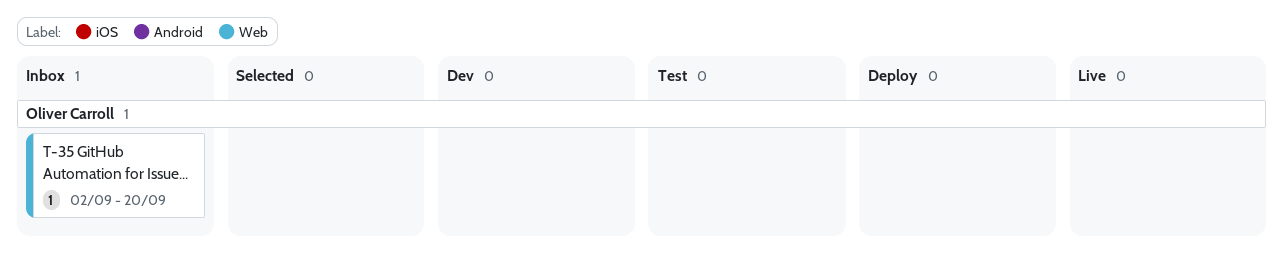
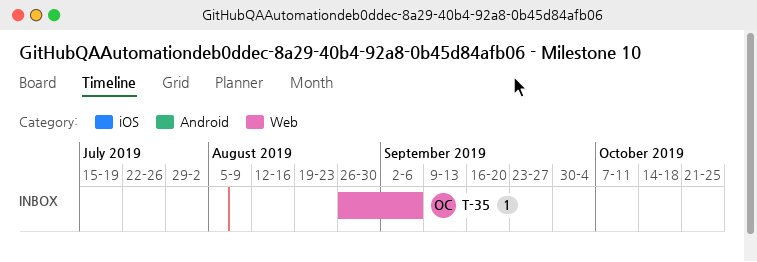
T-35, start: Sep 2 -> Aug 26
T-35, due: Sep 20 -> Sep 6

